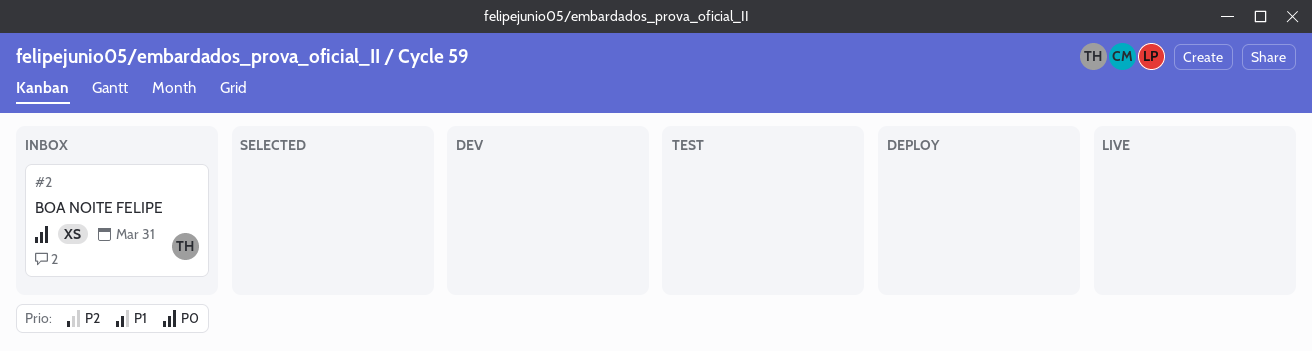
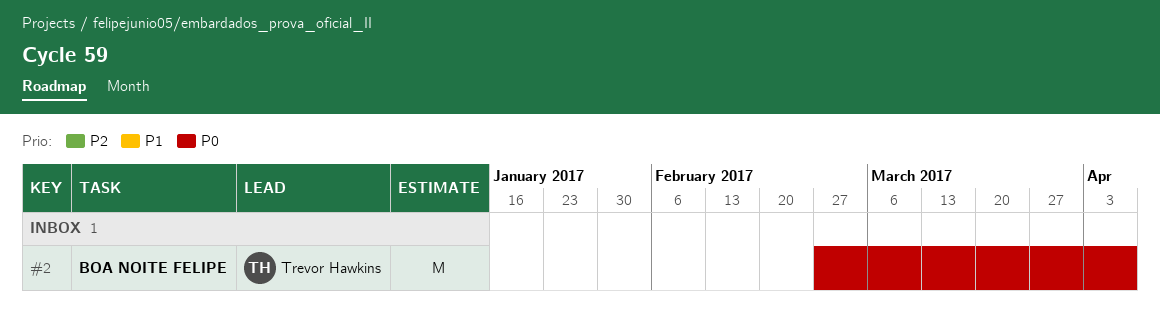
#2, estimate: XS -> M
#2, due: Mar 31 -> Apr 7

